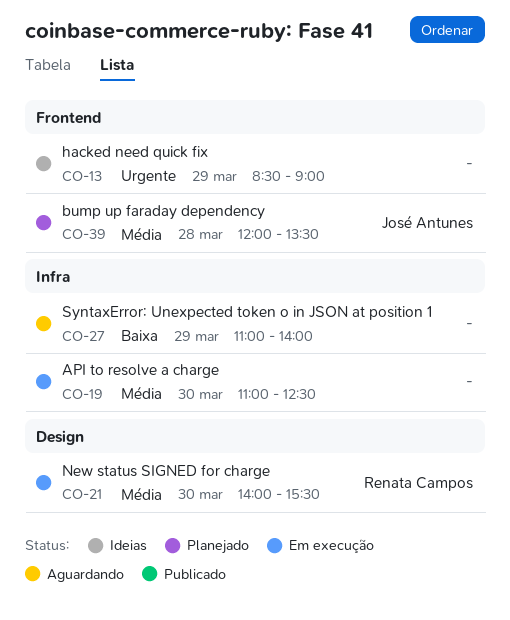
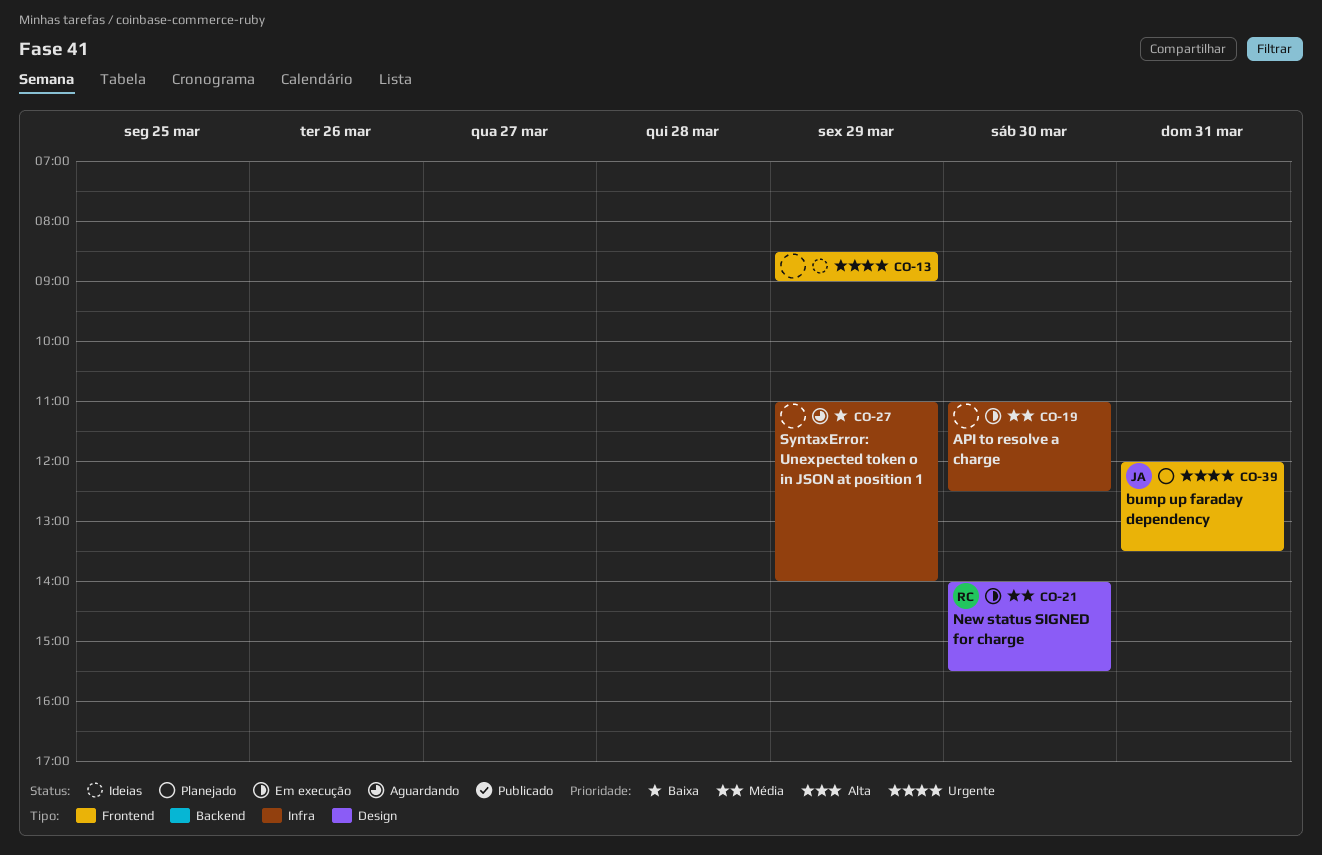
CO-39, priority: Média -> Urgente
CO-39, day: Mar 28 -> Mar 31

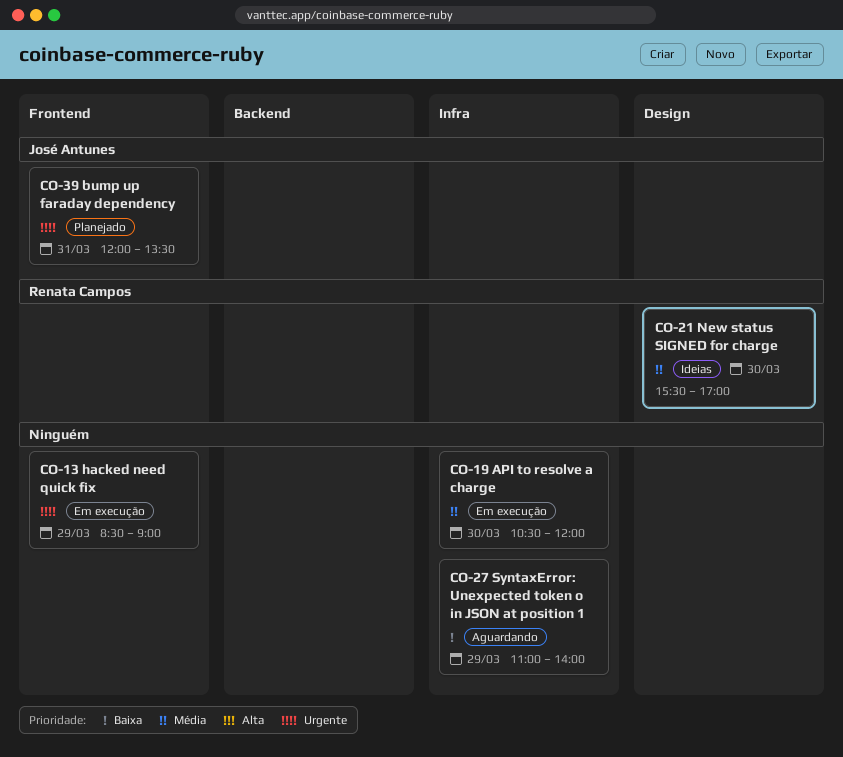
CO-13, status: Ideias -> Em execução
CO-19, begins: 11:00 -> 10:30
CO-19, ends: 12:30 -> 12:00
CO-21, status: Em execução -> Ideias
CO-21, begins: 14:00 -> 15:30
CO-21, ends: 15:30 -> 17:00

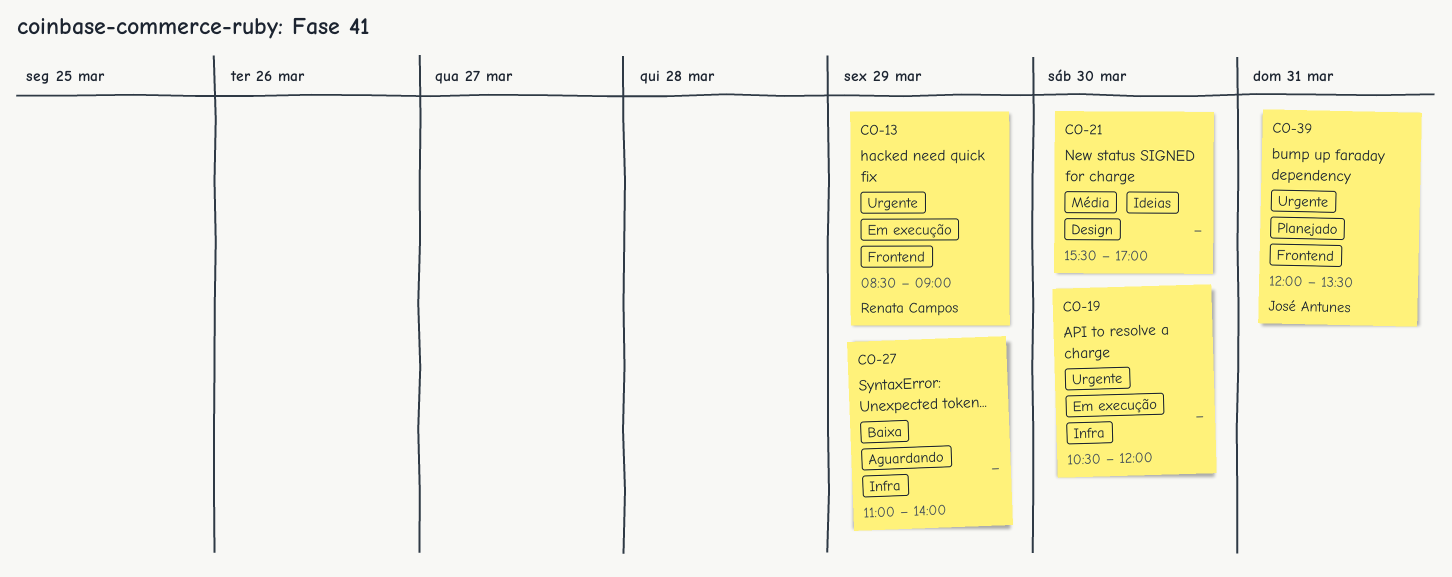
CO-13, owner: none -> Renata Campos
CO-19, priority: Média -> Urgente
CO-21, owner: Renata Campos -> none

